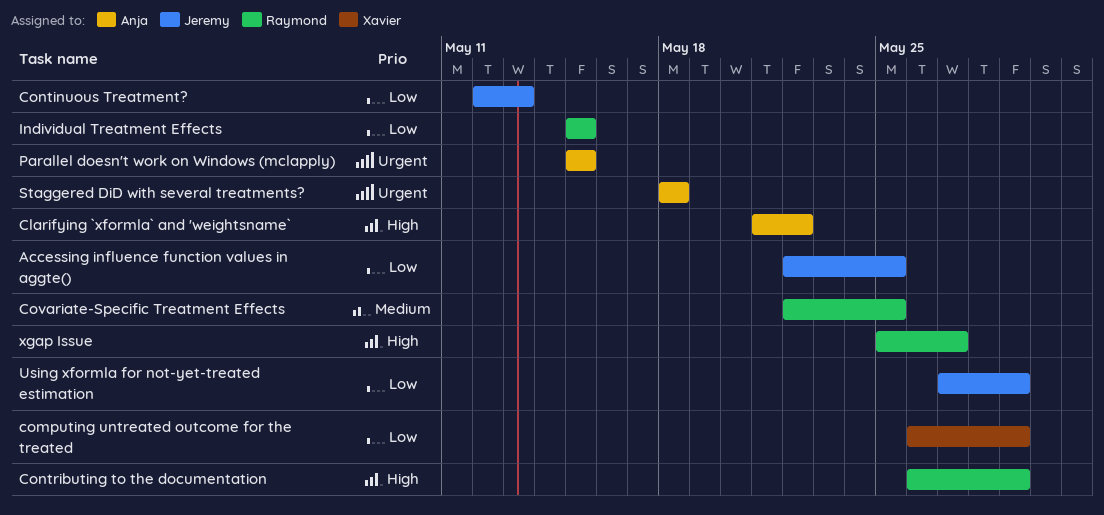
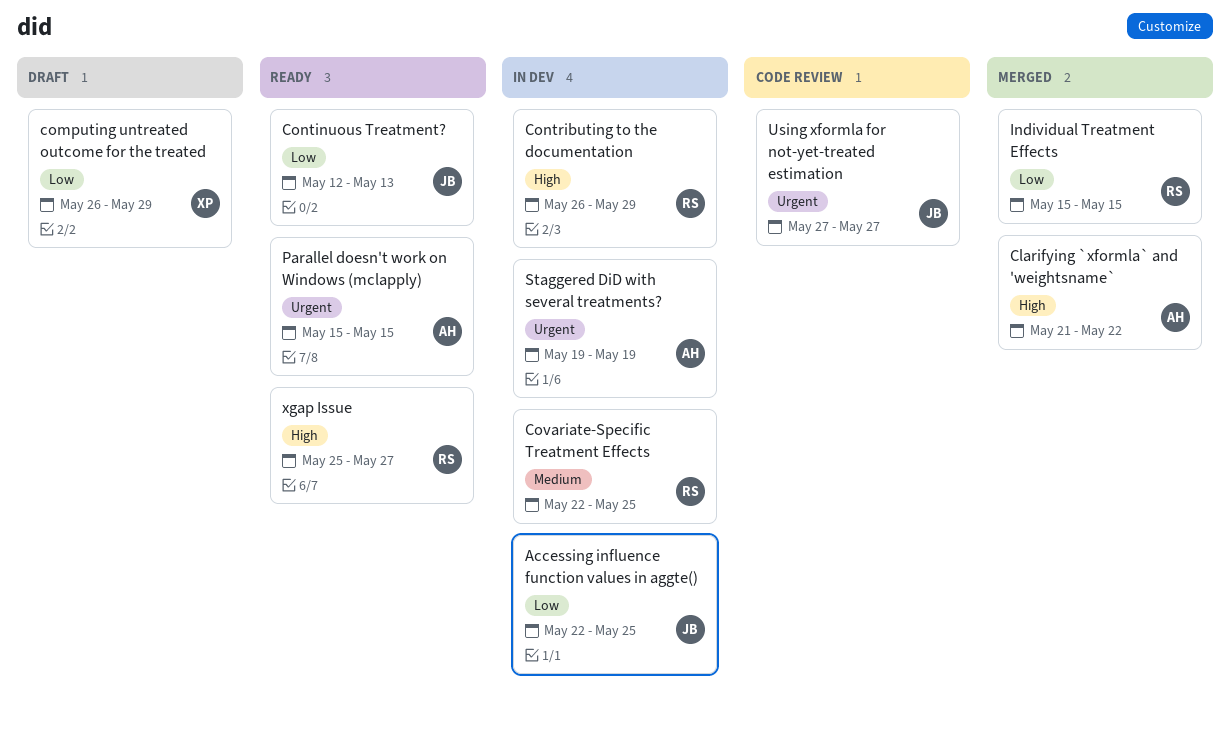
Staggered DiD with several treatments?, start: May 18 -> May 19
Staggered DiD with several treatments?, due: May 18 -> May 19
Using xformla for not-yet-treated estimation, priority: Low -> Urgent
Using xformla for not-yet-treated estimation, due: May 29 -> May 27

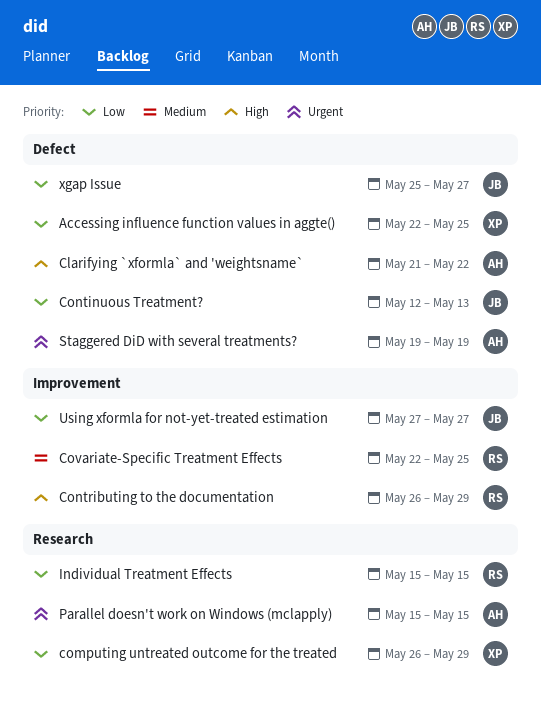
Accessing influence function values in aggte(), owner: JB -> XP
Using xformla for not-yet-treated estimation, priority: Urgent -> Low
xgap Issue, owner: RS -> JB
xgap Issue, priority: High -> Low

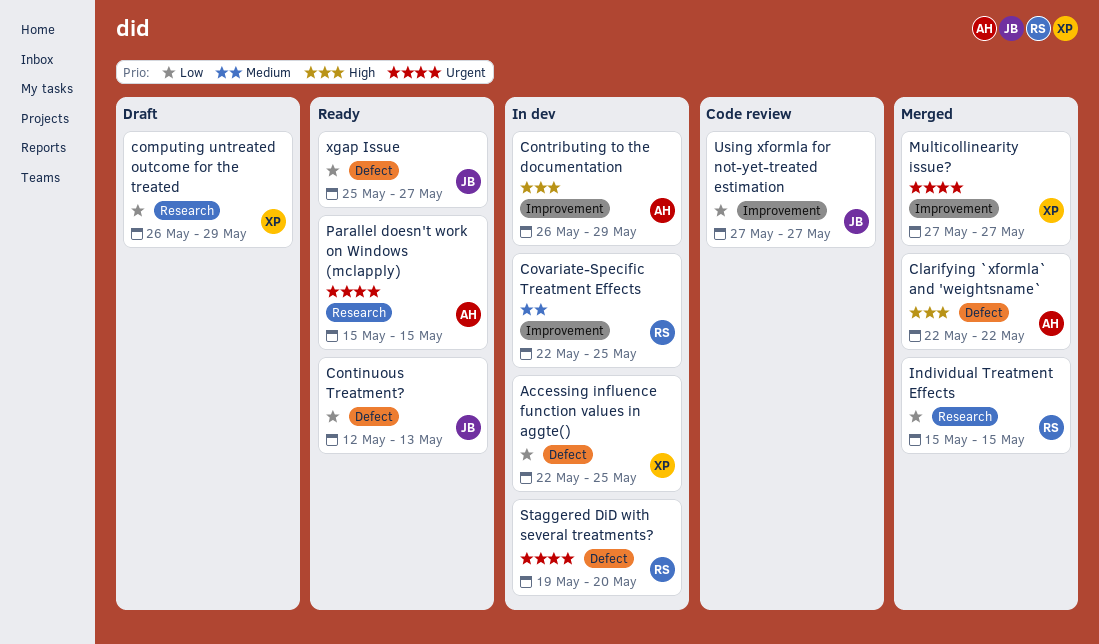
Clarifying `xformla` and 'weightsname`, start: May 21 -> May 22
Contributing to the documentation, owner: RS -> AH
Multicollinearity issue?: none -> present
Staggered DiD with several treatments?, owner: AH -> RS
Staggered DiD with several treatments?, due: May 19 -> May 20

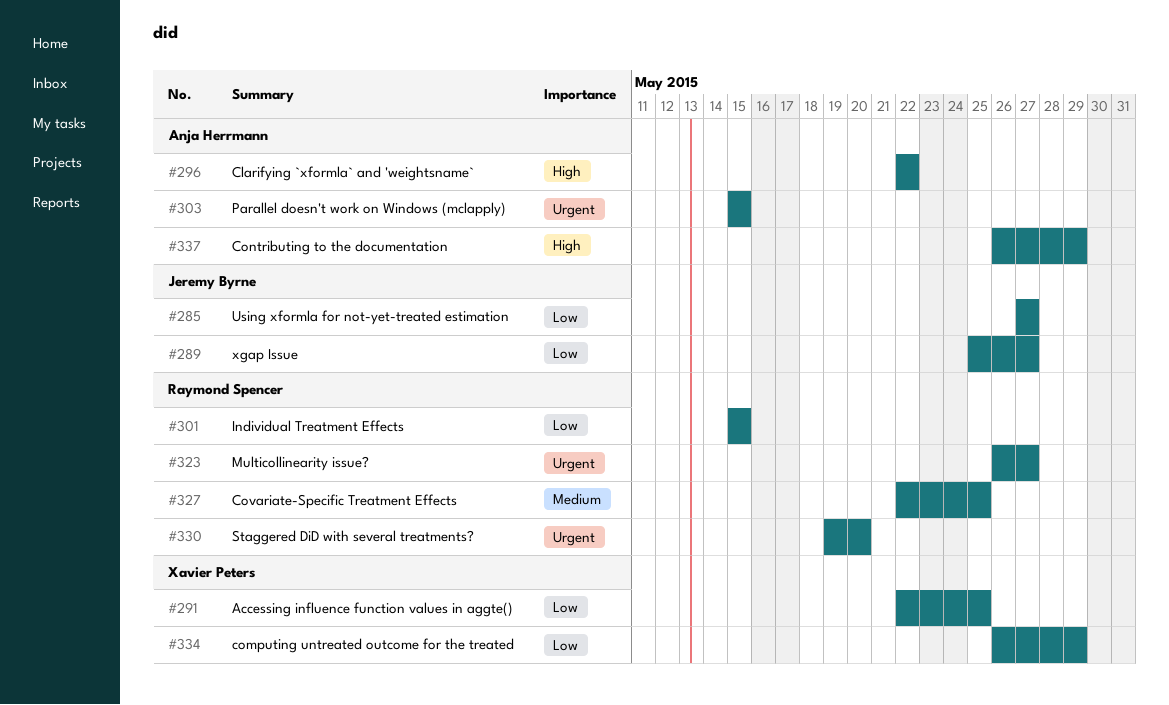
Continuous Treatment?: present -> none
Multicollinearity issue?, owner: Xavier Peters -> Raymond Spencer
Multicollinearity issue?, start: May 27 -> May 26

